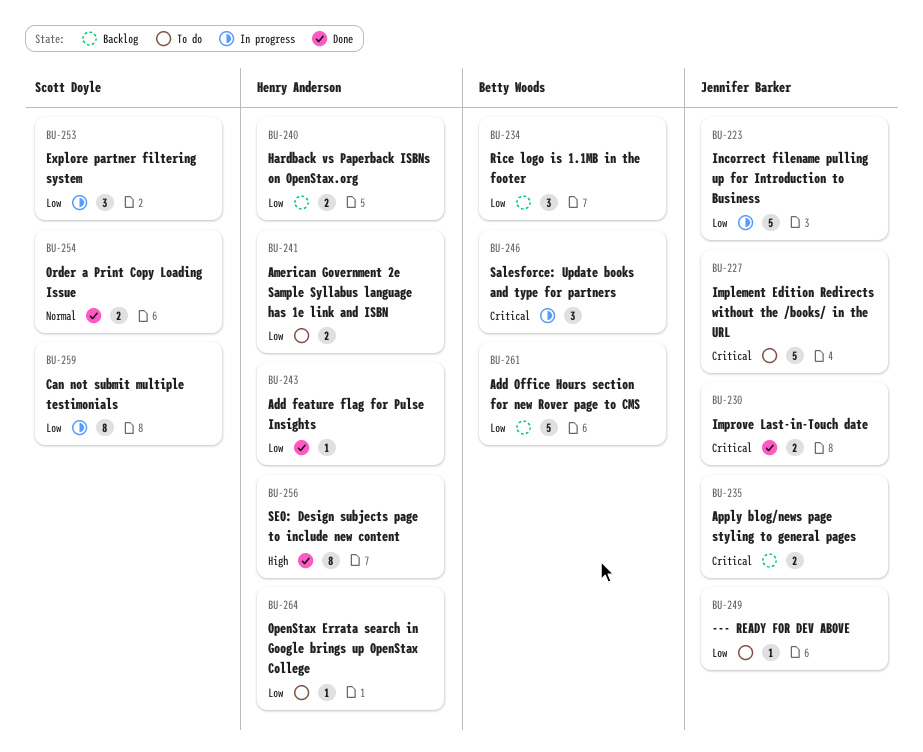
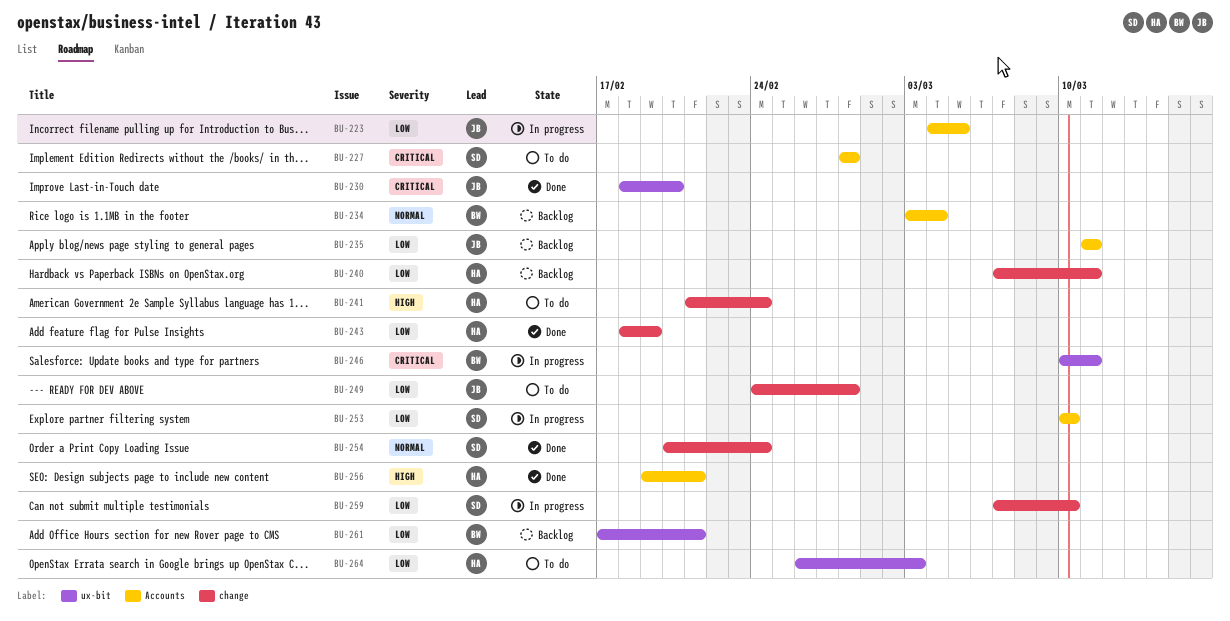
BU-227, owner: Jennifer Barker -> Scott Doyle
BU-234, priority: Low -> Normal
BU-235, priority: Critical -> Low
BU-241, priority: Low -> High

